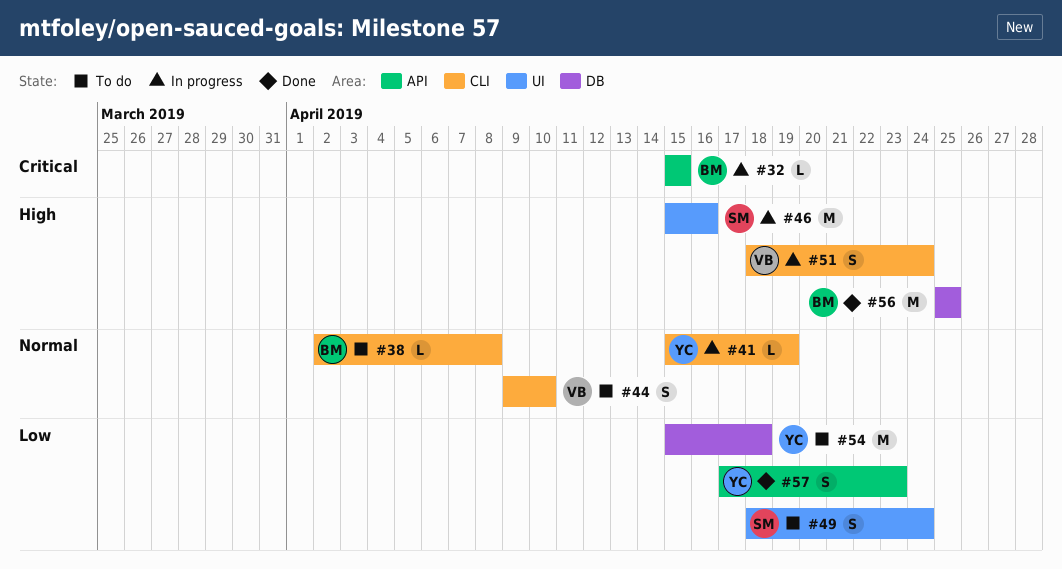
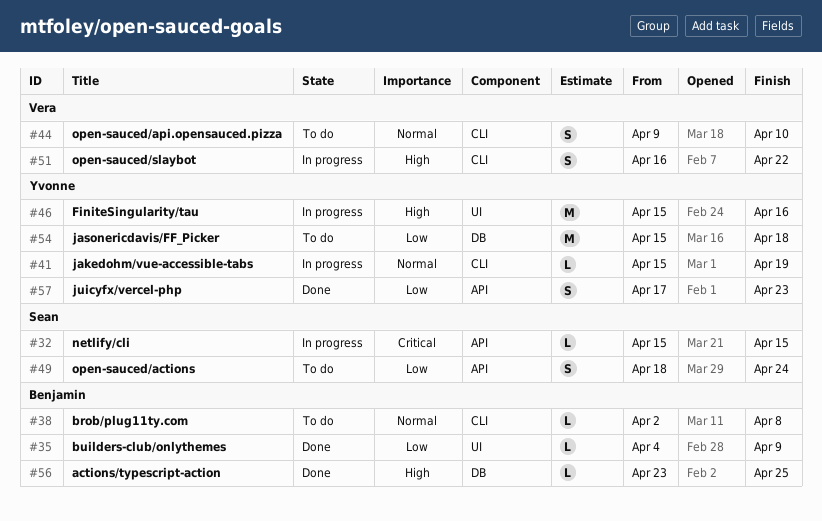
#32, owner: Benjamin -> Sean
#35: none -> present
#46, owner: Sean -> Yvonne
#49, label: UI -> API
#51, start: Apr 18 -> Apr 16
#51, due: Apr 24 -> Apr 22
#56, estimate: M -> L
#56, start: Apr 25 -> Apr 23

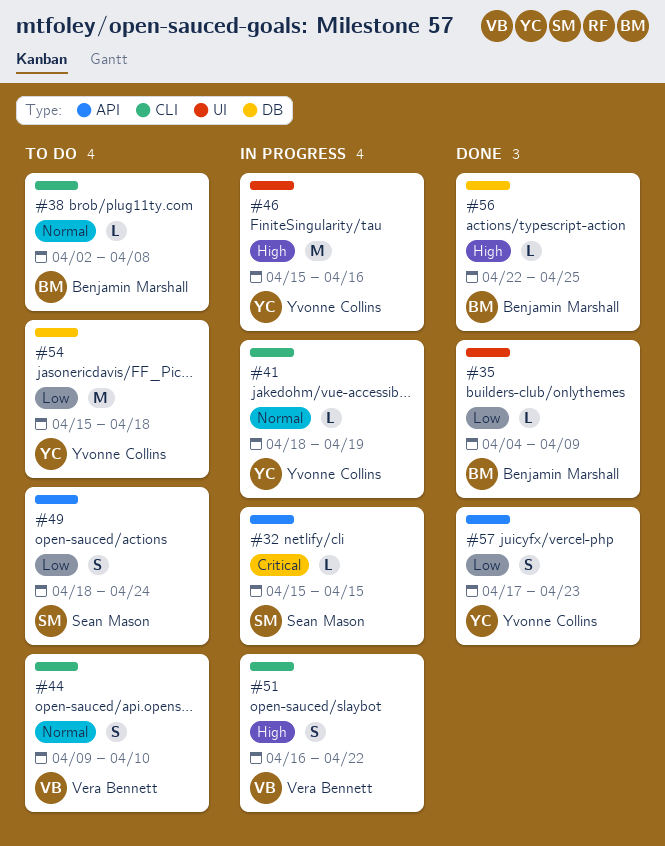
#41, start: Apr 15 -> Apr 18
#56, start: Apr 23 -> Apr 22

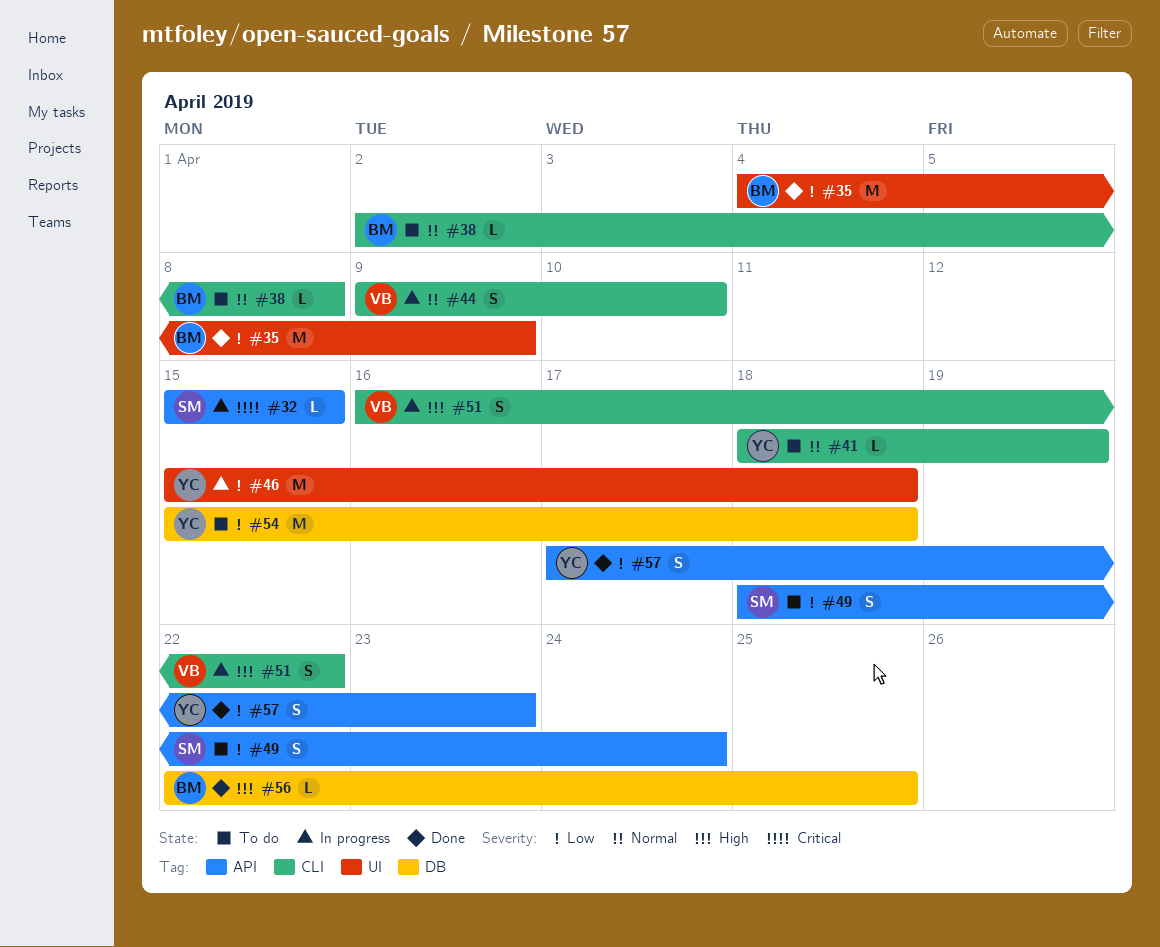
#35, estimate: L -> M
#41, status: In progress -> To do
#44, status: To do -> In progress
#46, priority: High -> Low
#46, due: Apr 16 -> Apr 18

